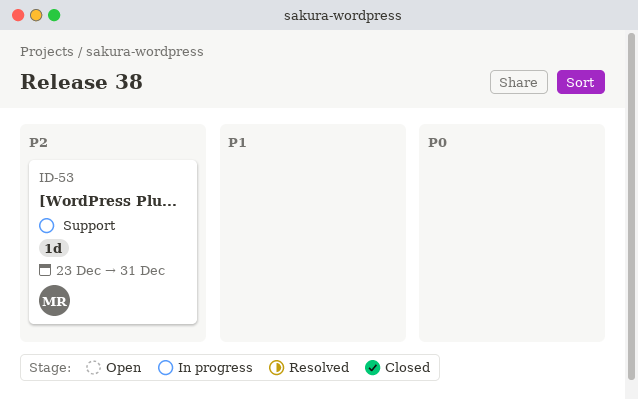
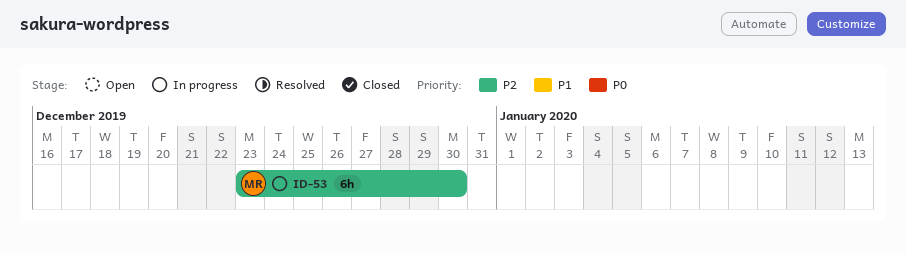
ID-53, estimate: 1d -> 6h
ID-53, due: Dec 31 -> Dec 30

